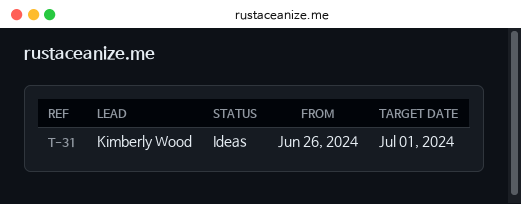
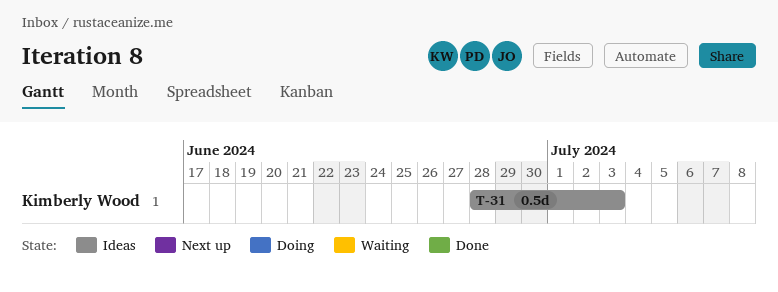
T-31, start: Jun 26 -> Jun 28
T-31, due: Jul 1 -> Jul 3

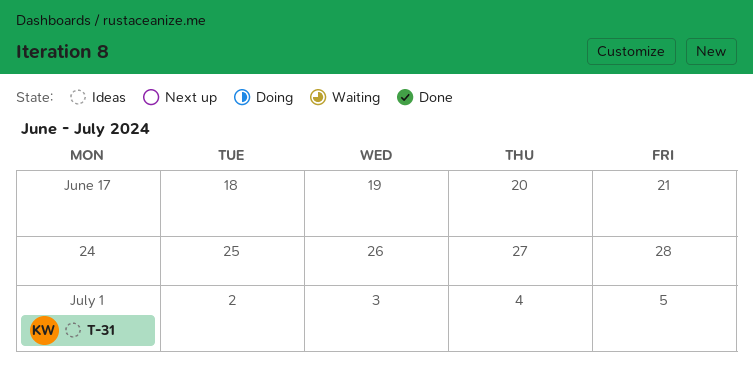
T-31, start: Jun 28 -> Jul 1
T-31, due: Jul 3 -> Jul 1

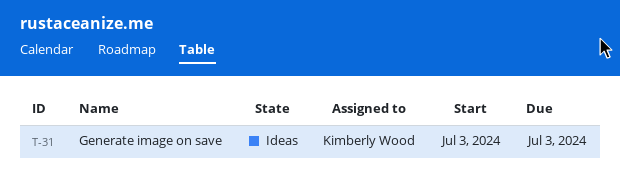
T-31, start: Jul 1 -> Jul 3
T-31, due: Jul 1 -> Jul 3

